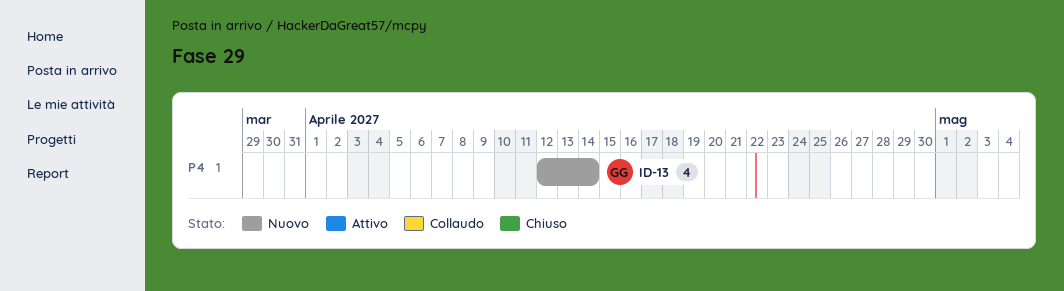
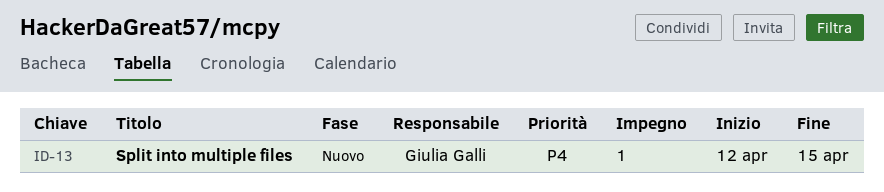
ID-13, estimate: 4 -> 1
ID-13, due: Apr 14 -> Apr 15

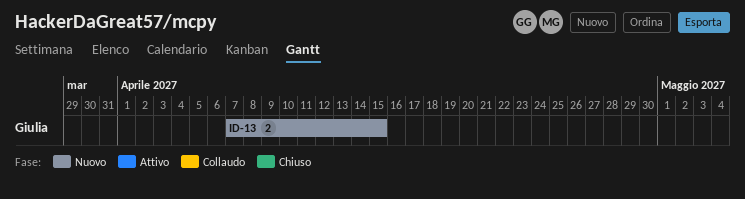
ID-13, estimate: 1 -> 2
ID-13, start: Apr 12 -> Apr 7

